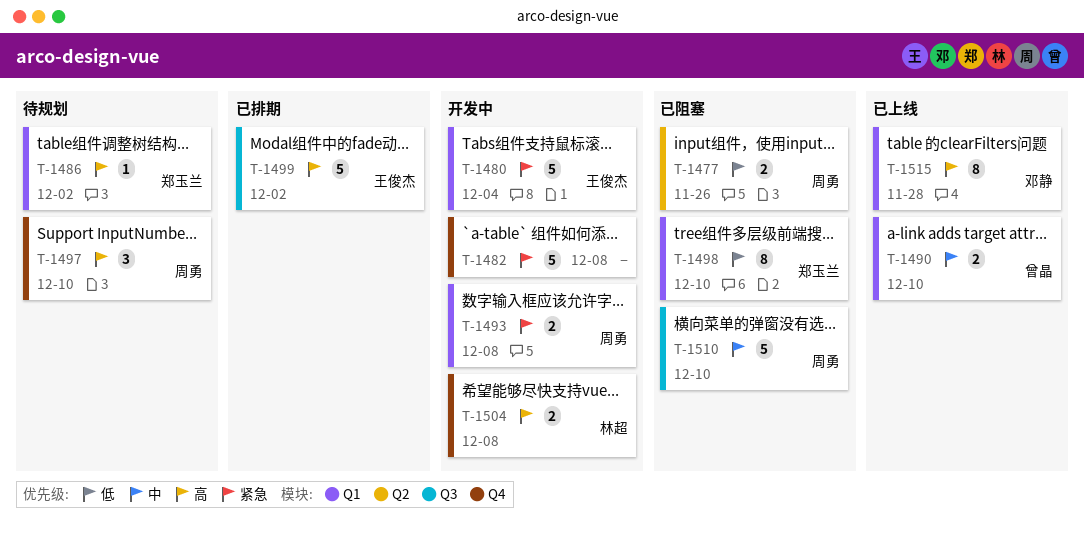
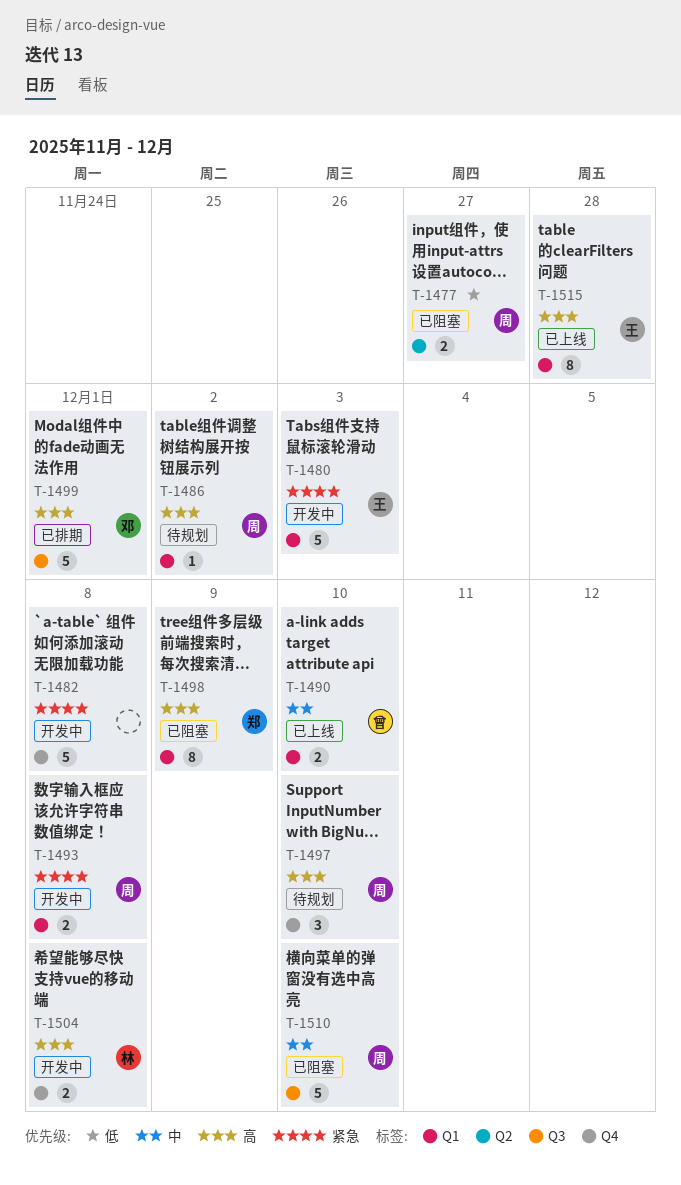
T-1477, due: Nov 26 -> Nov 27
T-1480, due: Dec 4 -> Dec 3
T-1486, owner: 郑玉兰 -> 周勇
T-1498, priority: 低 -> 高
T-1498, due: Dec 10 -> Dec 9
T-1499, owner: 王俊杰 -> 邓静
T-1499, due: Dec 2 -> Dec 1
T-1515, owner: 邓静 -> 王俊杰

